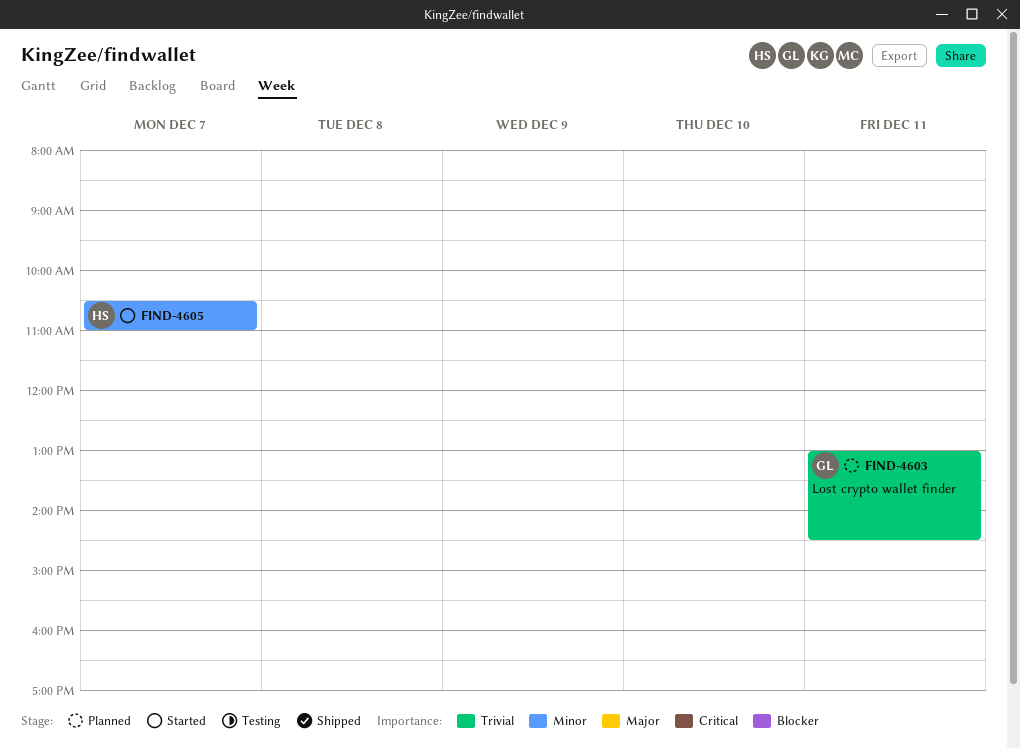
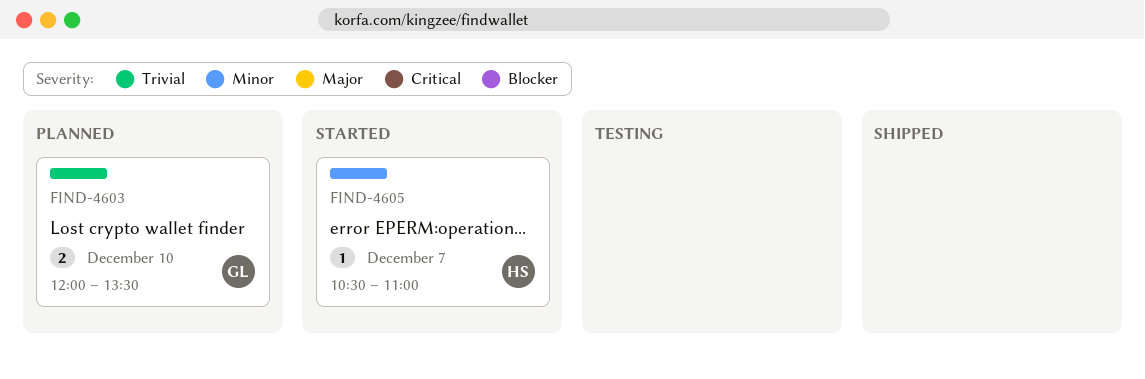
FIND-4603, day: Dec 11 -> Dec 10
FIND-4603, begins: 13:00 -> 12:00
FIND-4603, ends: 14:30 -> 13:30

